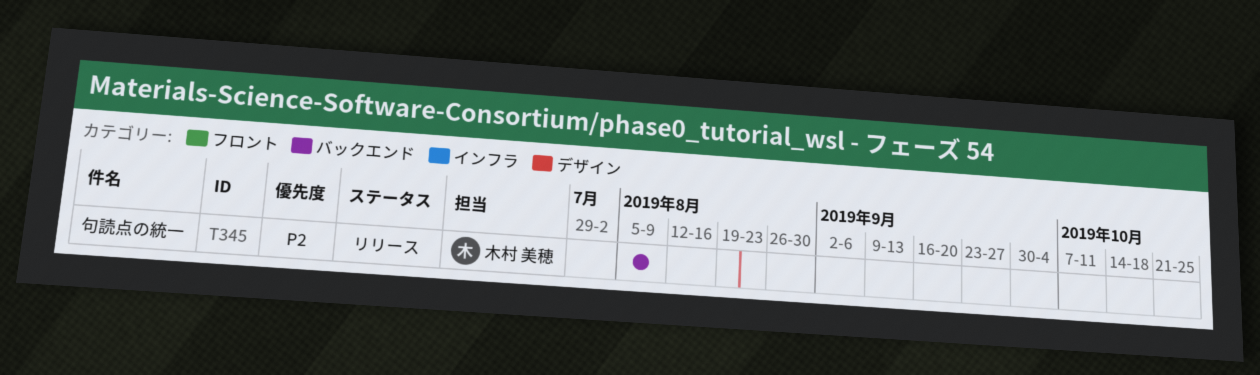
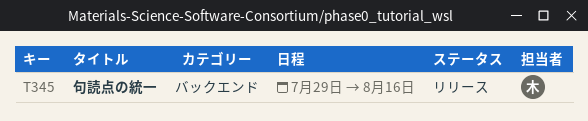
T345, start: Aug 5 -> Jul 29
T345, due: Aug 9 -> Aug 16

